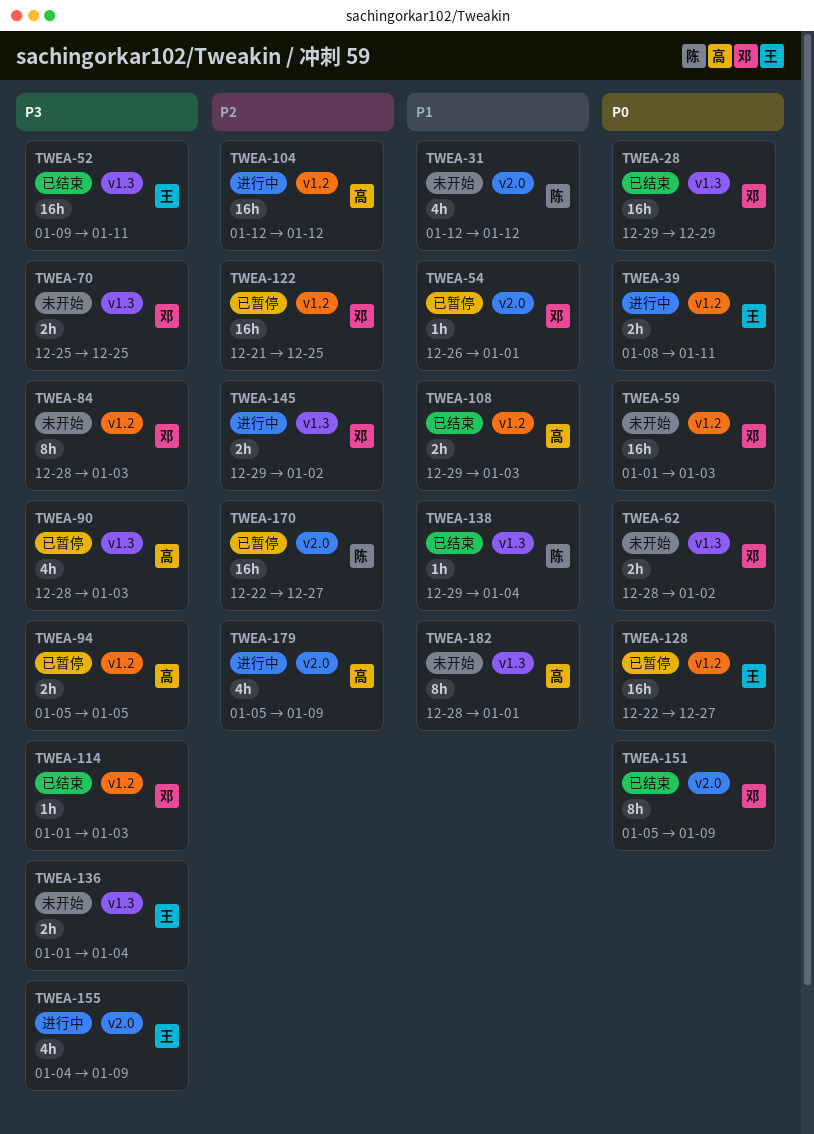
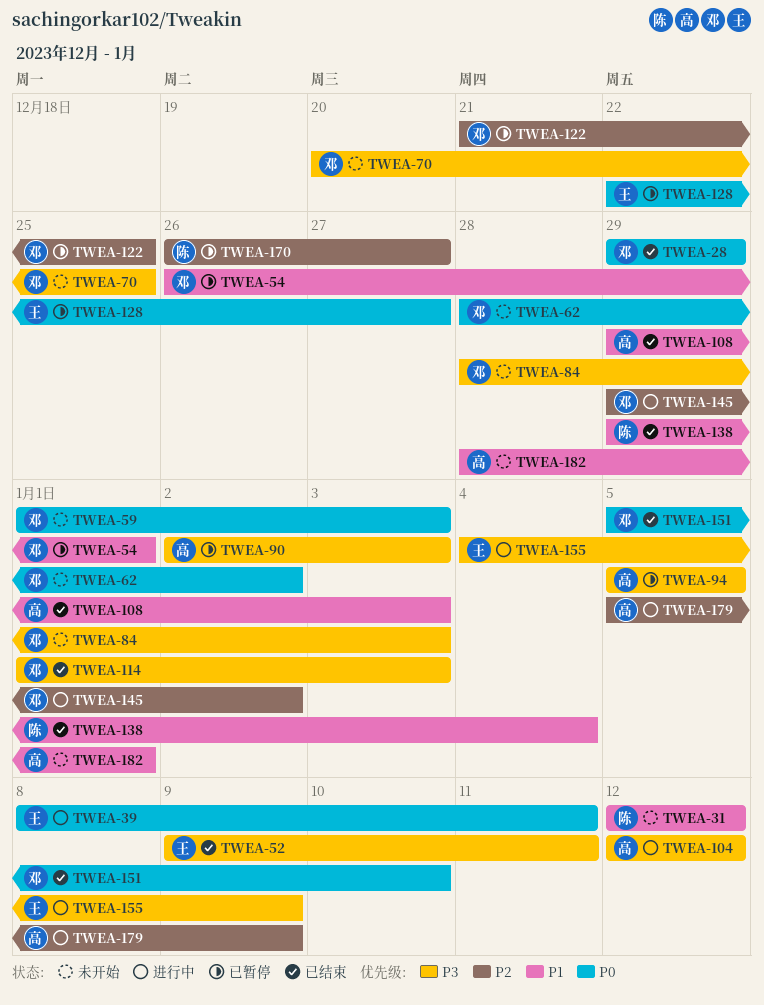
TWEA-70, start: Dec 25 -> Dec 20
TWEA-90, start: Dec 28 -> Jan 2
TWEA-104, priority: P2 -> P3
TWEA-136: present -> none
TWEA-151, due: Jan 9 -> Jan 10
TWEA-170, start: Dec 22 -> Dec 26

